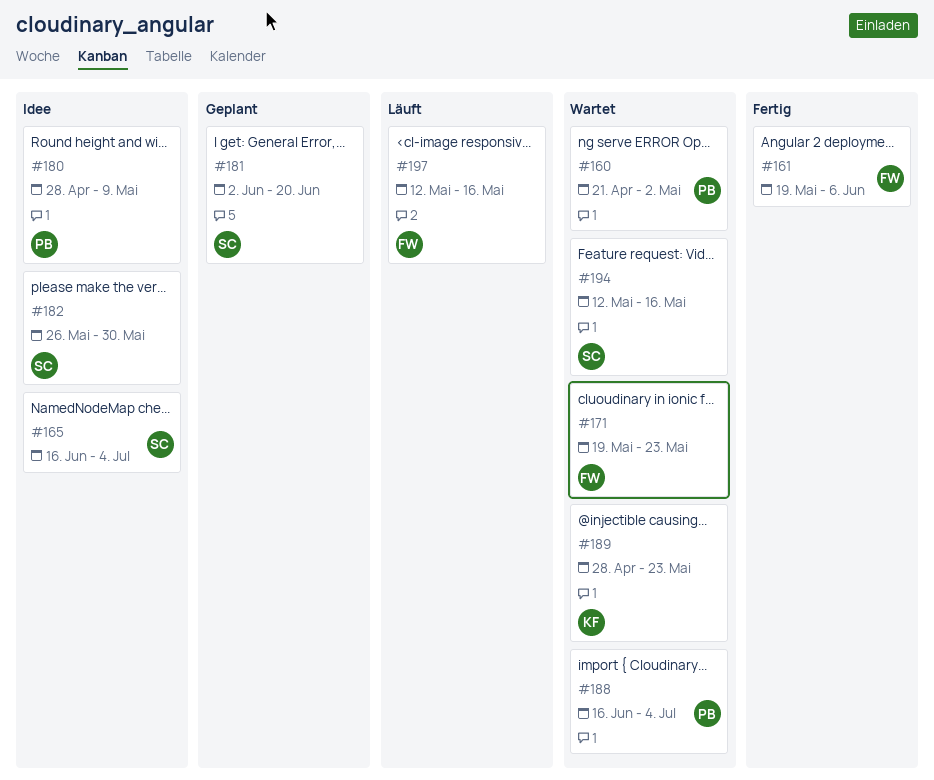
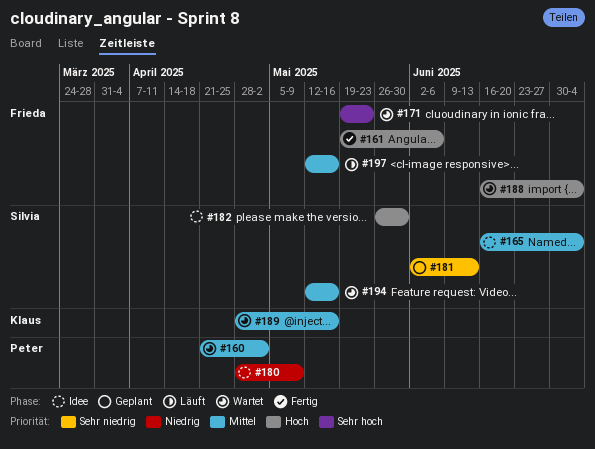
#181, due: Jun 20 -> Jun 13
#188, owner: Peter -> Frieda
#189, due: May 23 -> May 16

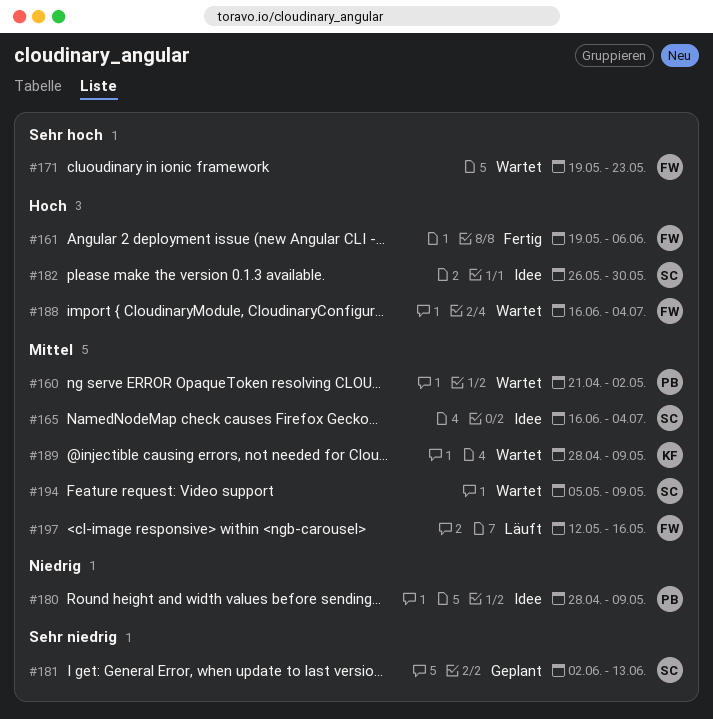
#189, due: May 16 -> May 9
#194, start: May 12 -> May 5
#194, due: May 16 -> May 9

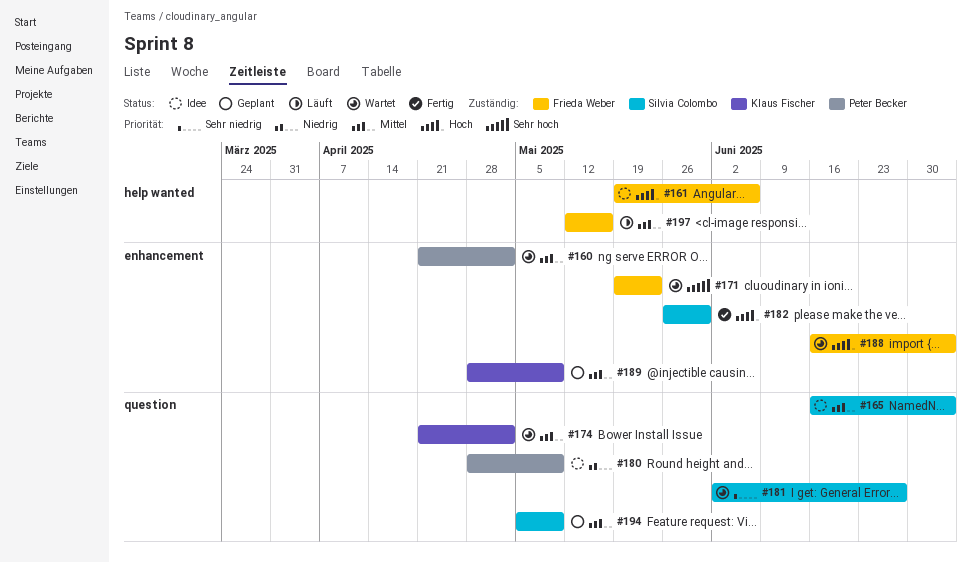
#161, status: Fertig -> Idee
#174: none -> present
#181, status: Geplant -> Wartet
#181, due: Jun 13 -> Jun 27
#182, status: Idee -> Fertig
#189, status: Wartet -> Geplant
#194, status: Wartet -> Geplant

